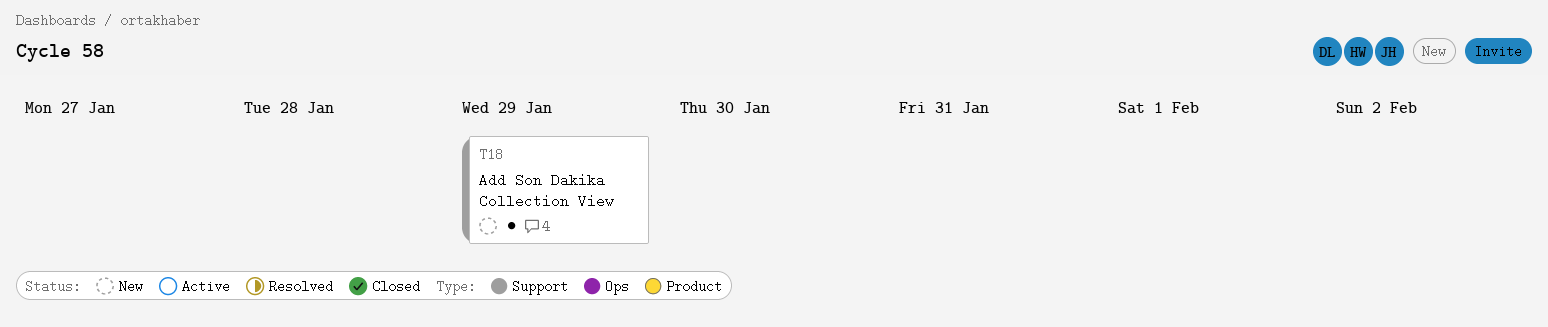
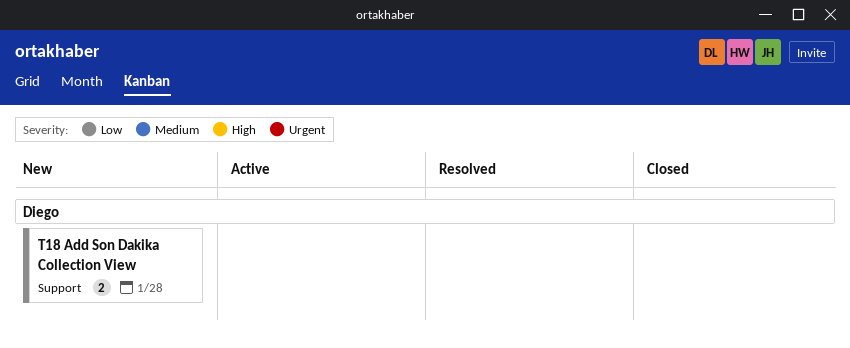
T18, estimate: 1 -> 2
T18, due: Jan 29 -> Jan 28

